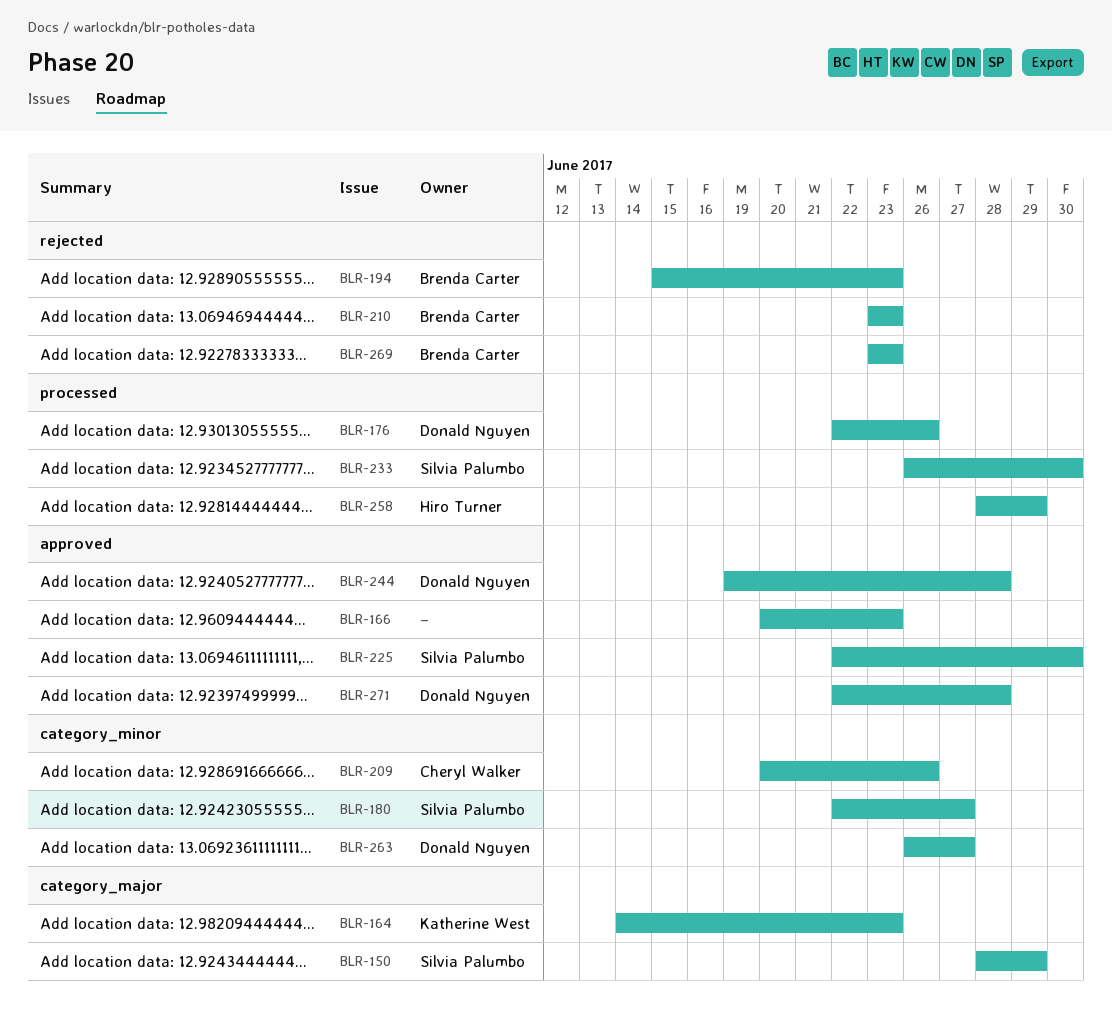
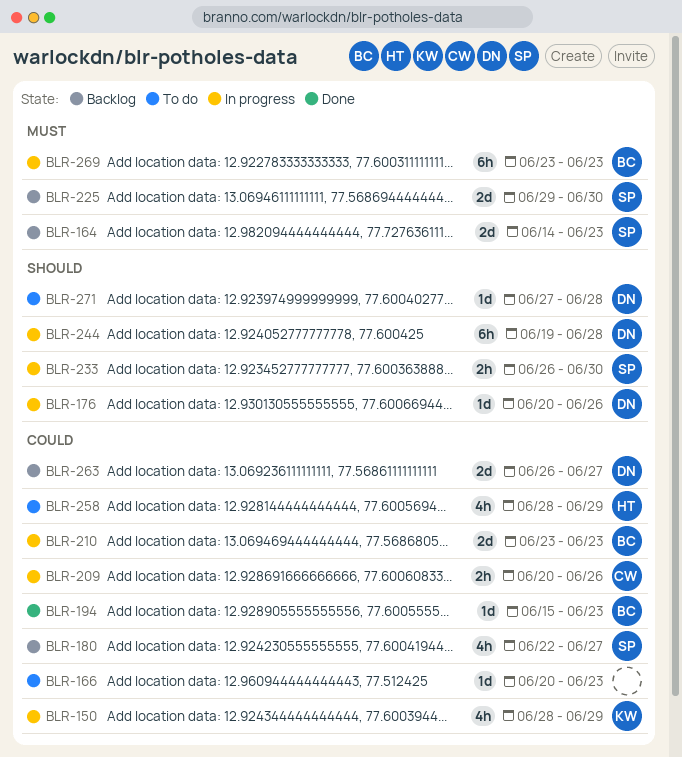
BLR-150, owner: Silvia Palumbo -> Katherine West
BLR-164, owner: Katherine West -> Silvia Palumbo
BLR-176, start: Jun 22 -> Jun 20
BLR-225, start: Jun 22 -> Jun 29
BLR-271, start: Jun 22 -> Jun 27

